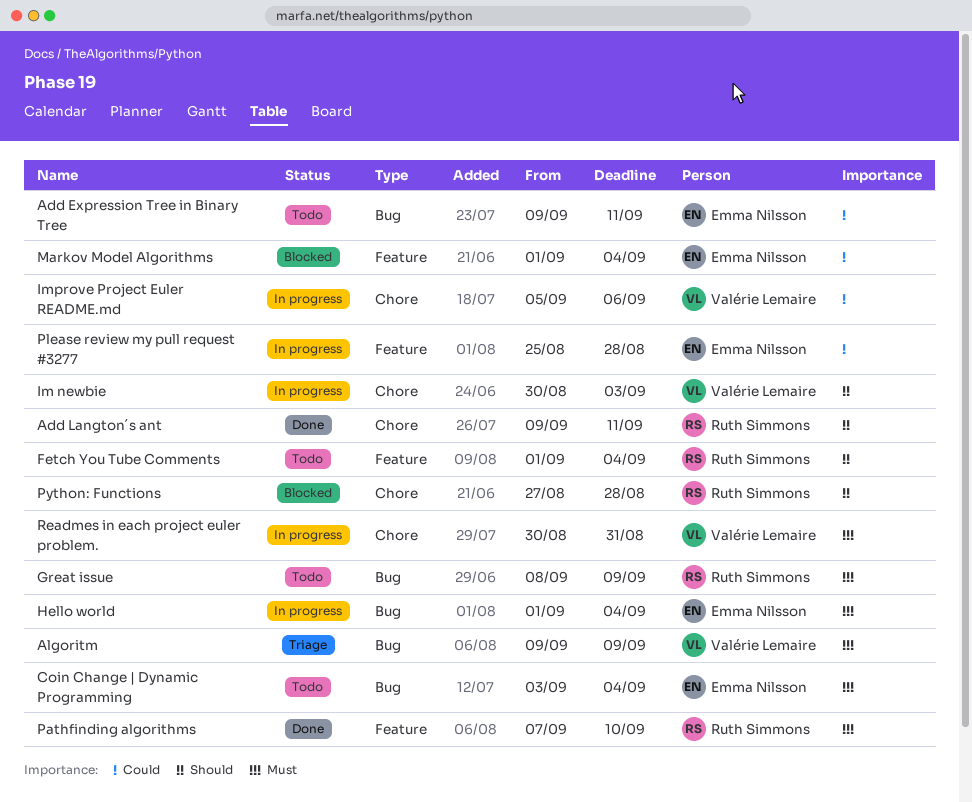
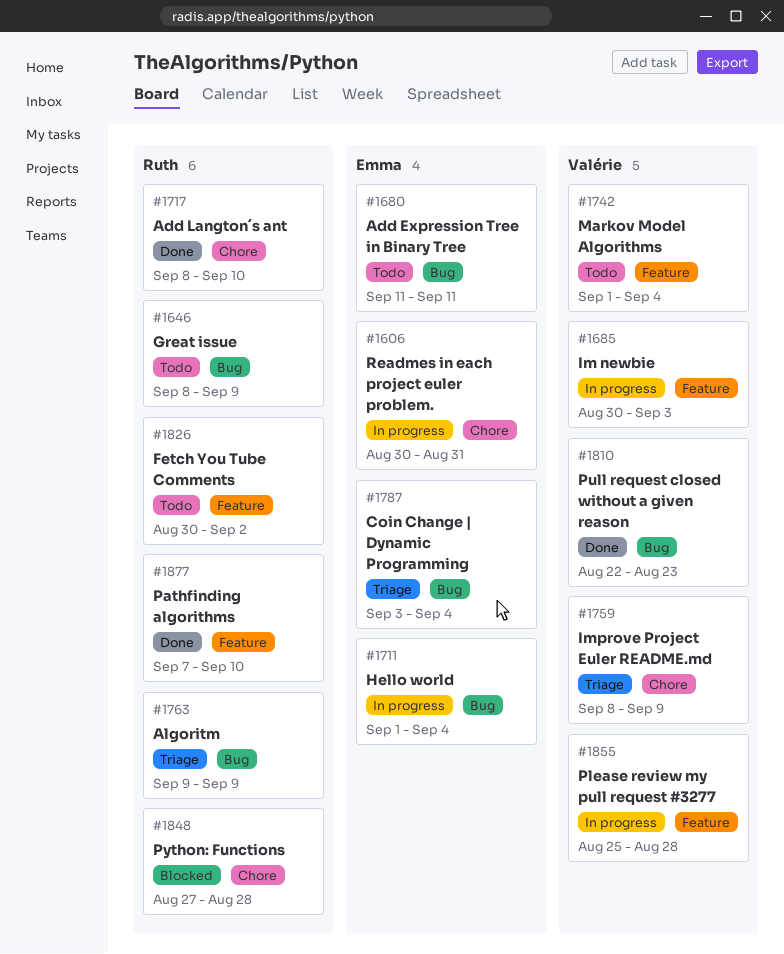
Add Expression Tree in Binary Tree, start: Sep 9 -> Sep 11
Add Langton´s ant, start: Sep 9 -> Sep 8
Add Langton´s ant, due: Sep 11 -> Sep 10
Algoritm, owner: Valérie Lemaire -> Ruth Simmons
Coin Change | Dynamic Programming, status: Todo -> Triage
Fetch You Tube Comments, start: Sep 1 -> Aug 30
Fetch You Tube Comments, due: Sep 4 -> Sep 2
Im newbie, label: Chore -> Feature
Improve Project Euler README.md, status: In progress -> Triage
Improve Project Euler README.md, start: Sep 5 -> Sep 8
Improve Project Euler README.md, due: Sep 6 -> Sep 9
Markov Model Algorithms, status: Blocked -> Todo
Markov Model Algorithms, owner: Emma Nilsson -> Valérie Lemaire
Please review my pull request #3277, owner: Emma Nilsson -> Valérie Lemaire
Pull request closed without a given reason: none -> present
Readmes in each project euler problem., owner: Valérie Lemaire -> Emma Nilsson

